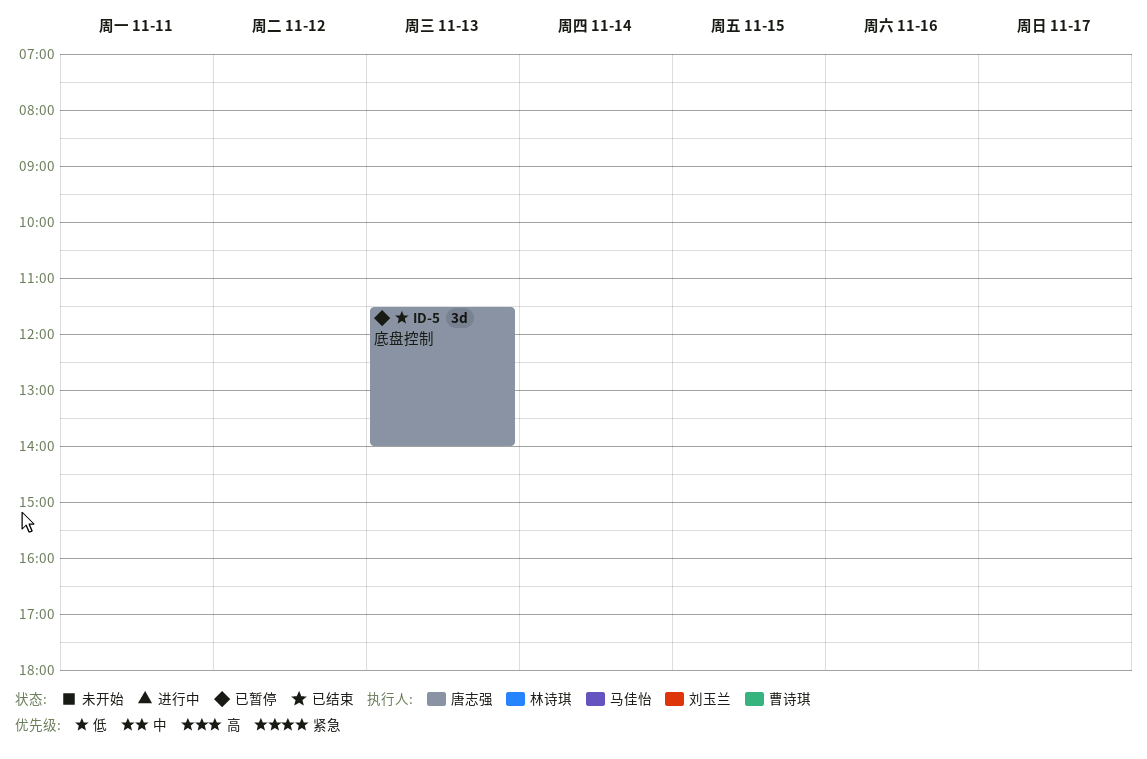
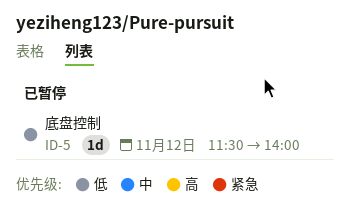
ID-5, estimate: 3d -> 1d
ID-5, day: Nov 13 -> Nov 12

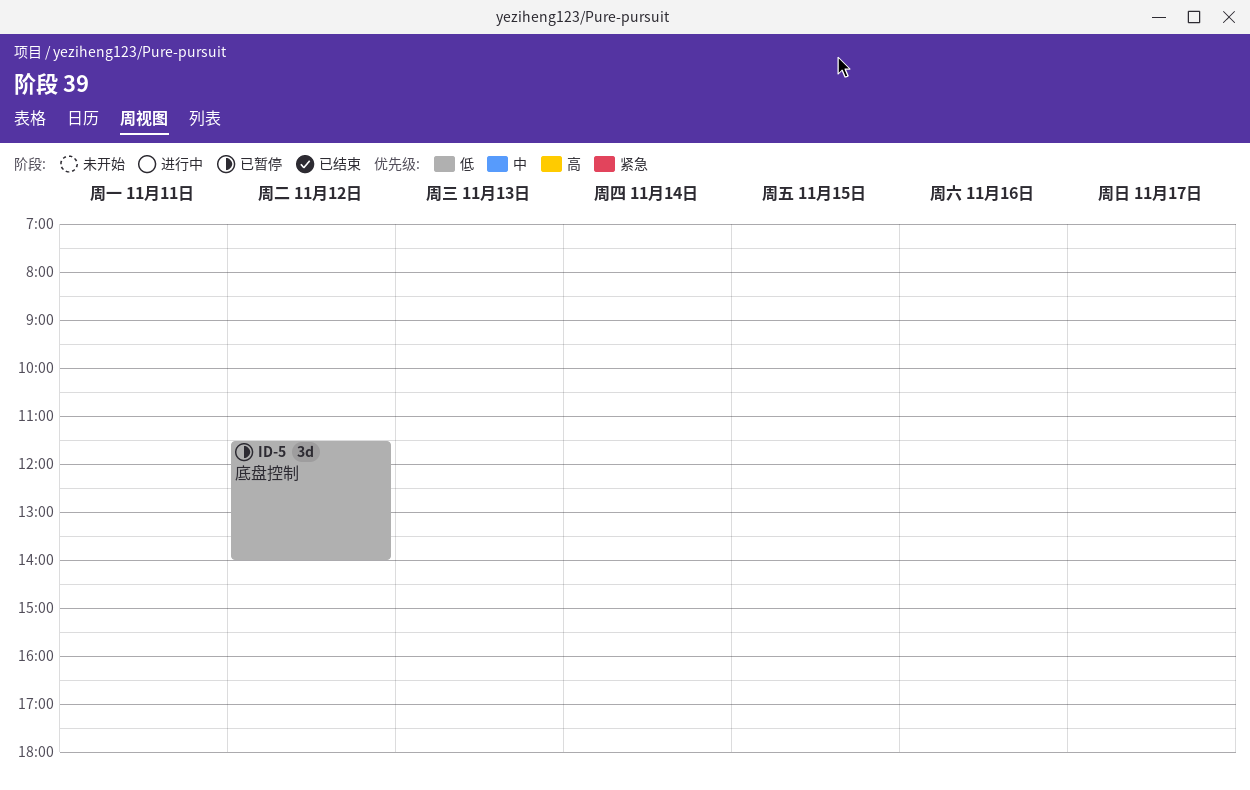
ID-5, estimate: 1d -> 3d

